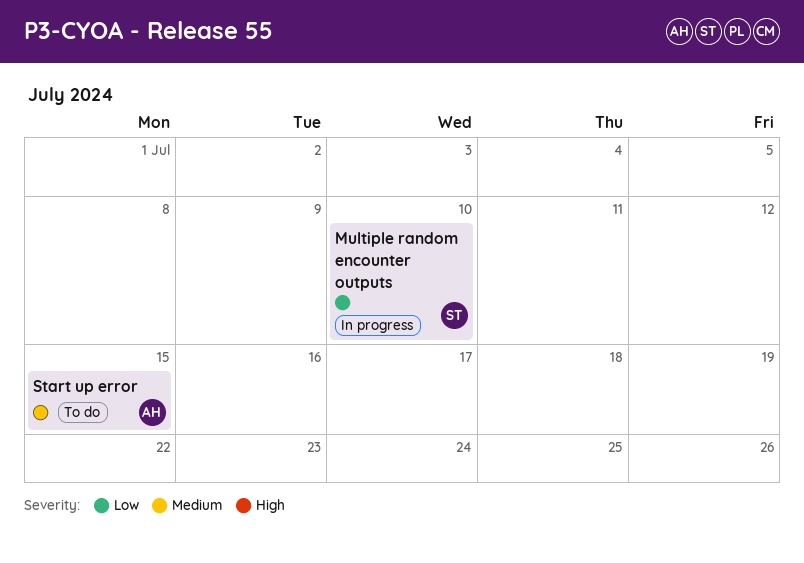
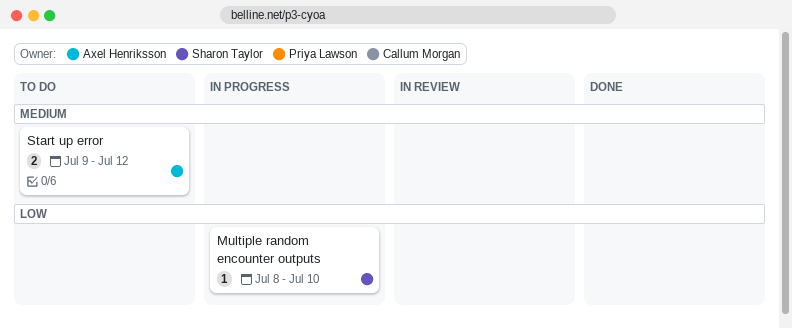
Start up error, due: Jul 15 -> Jul 12

